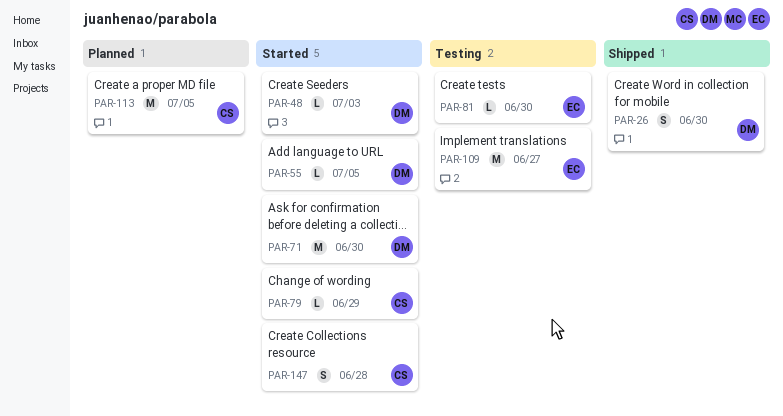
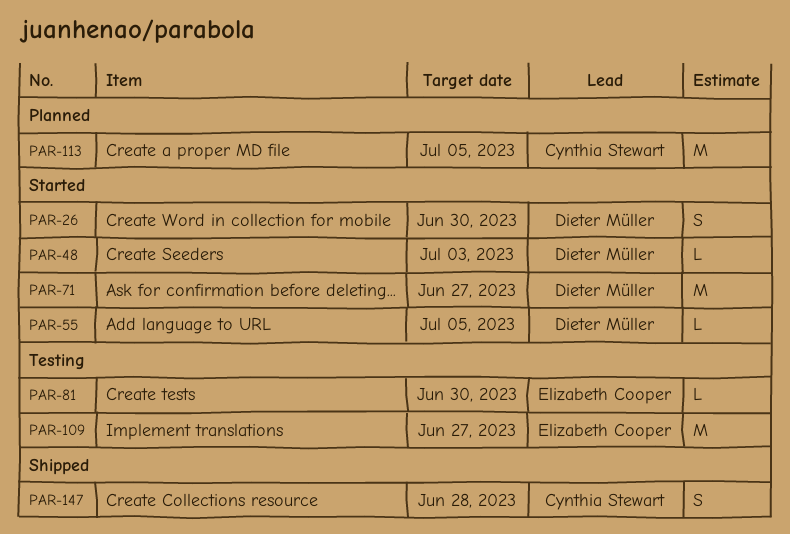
PAR-26, status: Shipped -> Started
PAR-71, due: Jun 30 -> Jun 27
PAR-79: present -> none
PAR-147, status: Started -> Shipped

